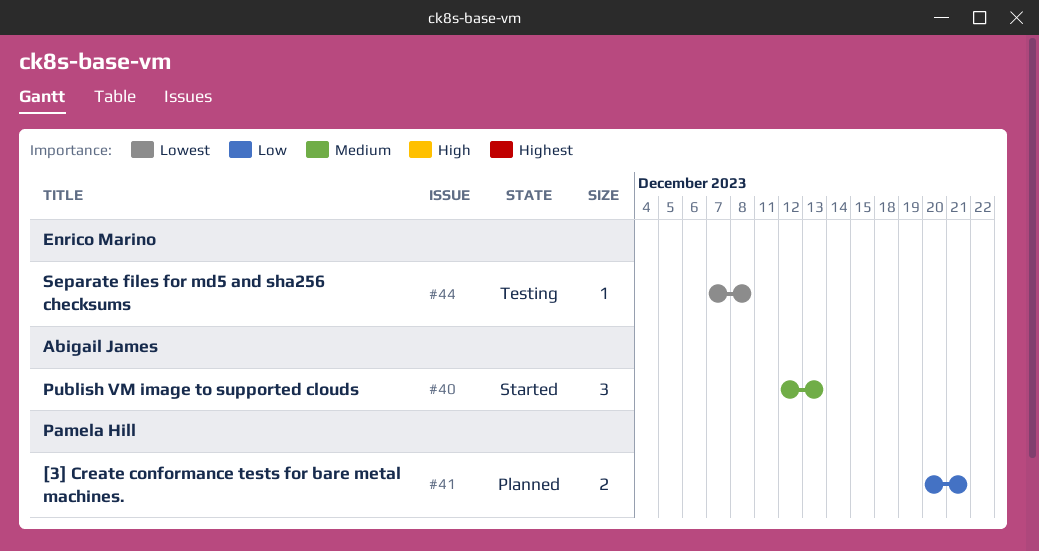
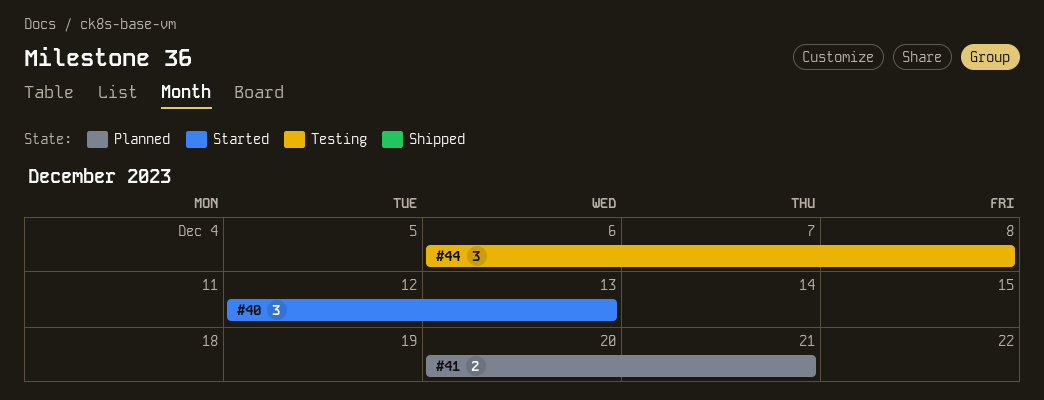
#44, estimate: 1 -> 3
#44, start: Dec 7 -> Dec 6

